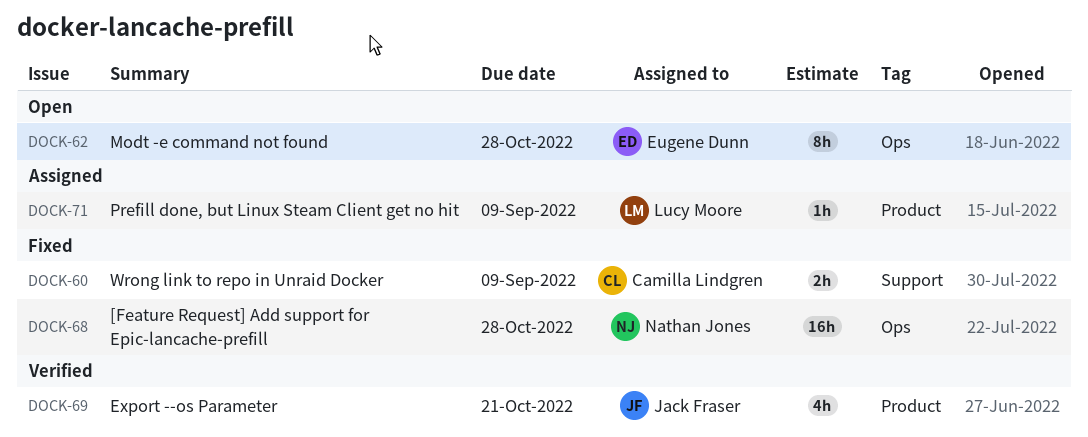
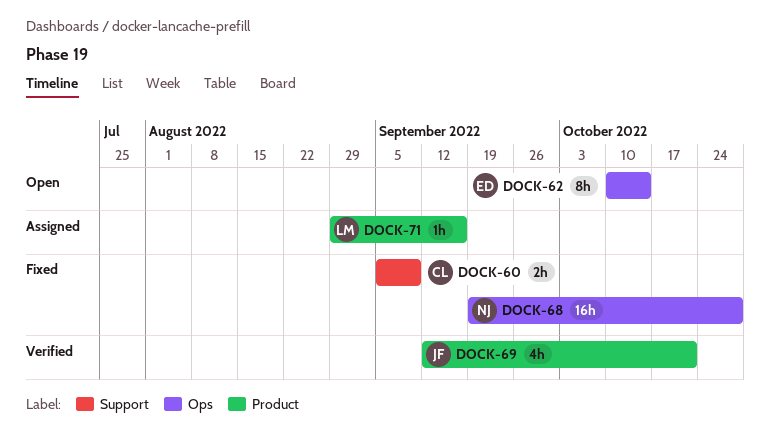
DOCK-62, due: Oct 28 -> Oct 14
DOCK-71, due: Sep 9 -> Sep 16

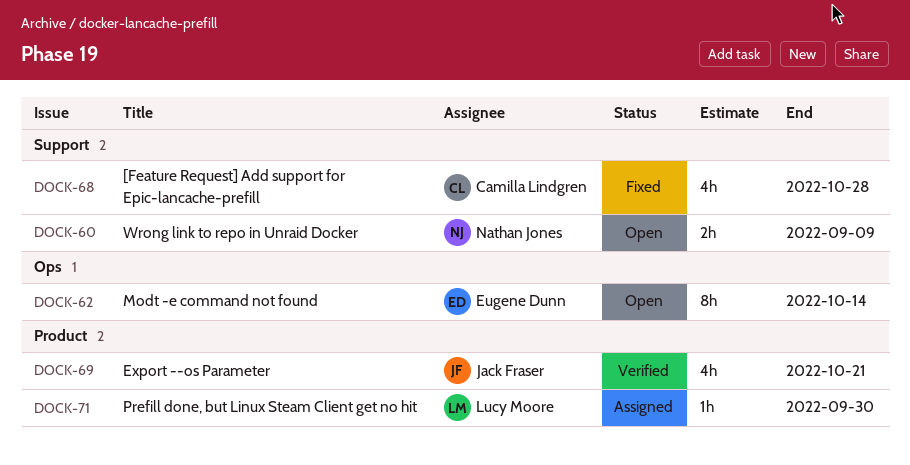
DOCK-60, status: Fixed -> Open
DOCK-60, owner: Camilla Lindgren -> Nathan Jones
DOCK-68, owner: Nathan Jones -> Camilla Lindgren
DOCK-68, label: Ops -> Support
DOCK-68, estimate: 16h -> 4h
DOCK-71, due: Sep 16 -> Sep 30

